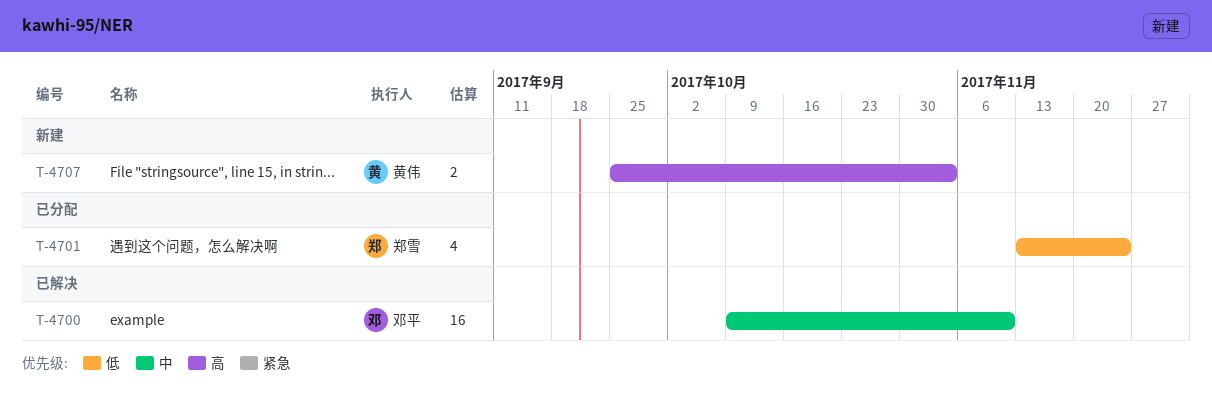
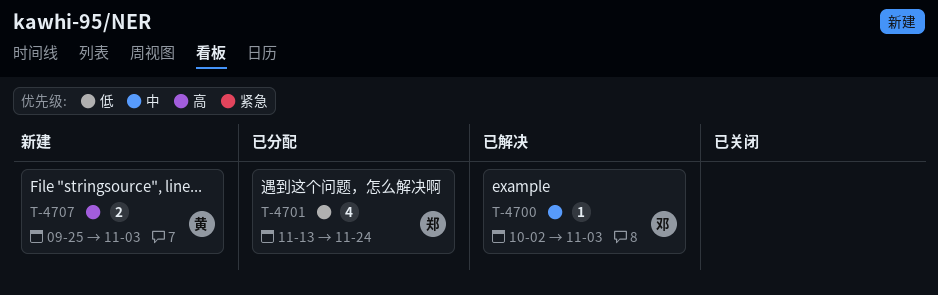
T-4700, estimate: 16 -> 1
T-4700, start: Oct 9 -> Oct 2
T-4700, due: Nov 10 -> Nov 3

